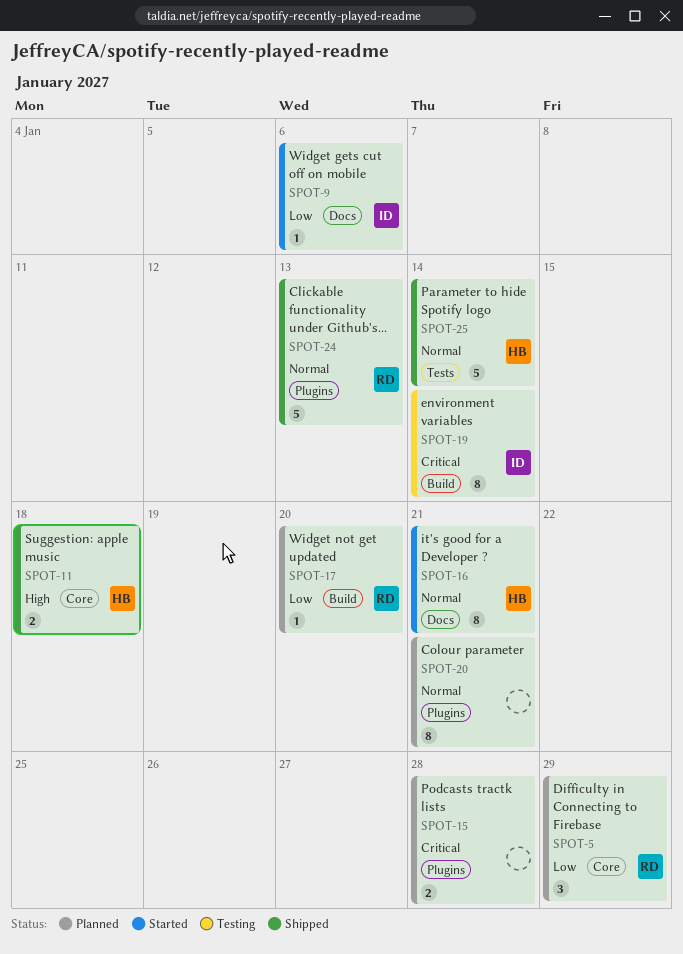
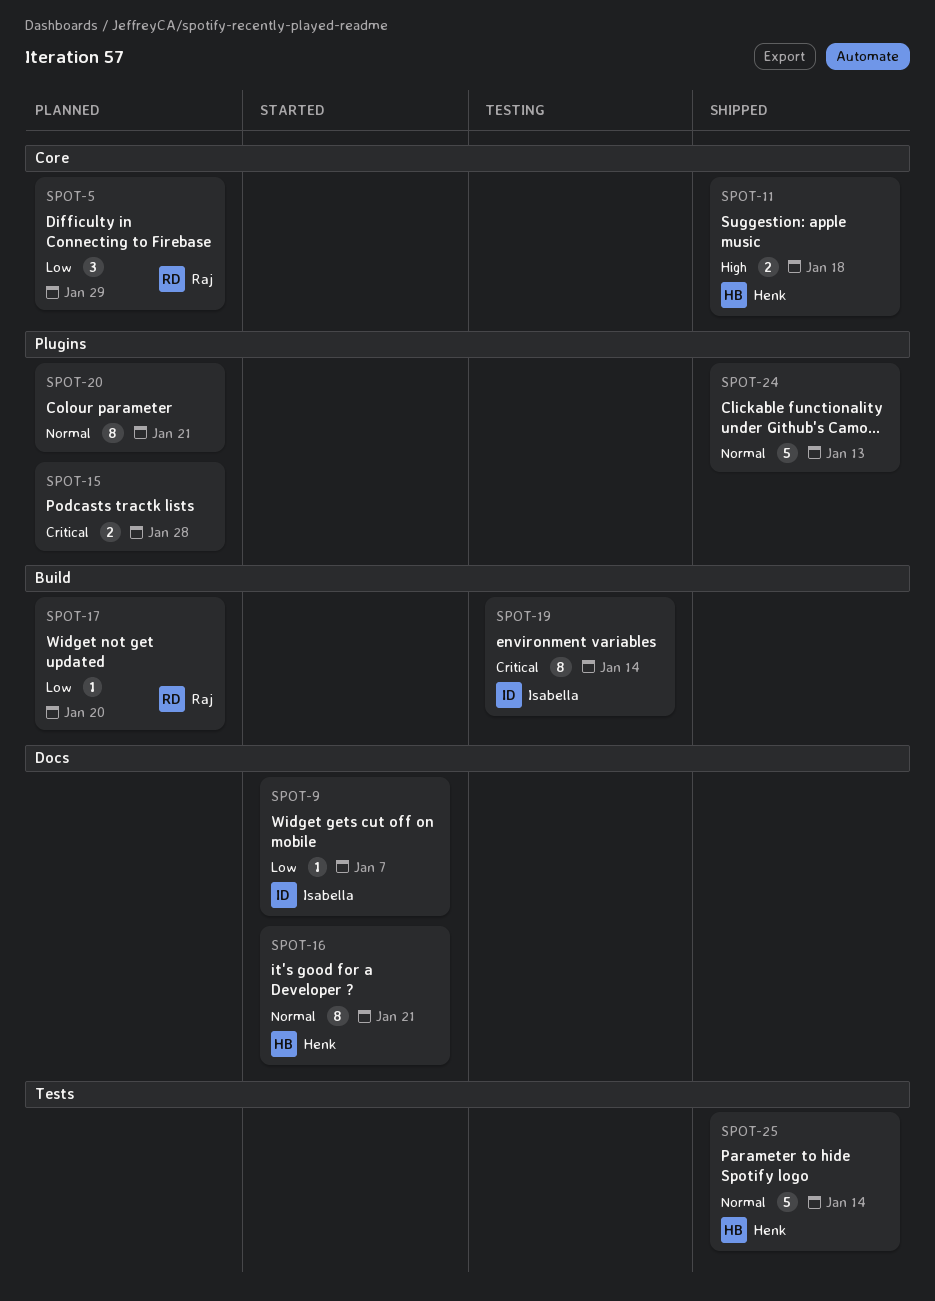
SPOT-9, due: Jan 6 -> Jan 7
SPOT-24, owner: Raj -> none

